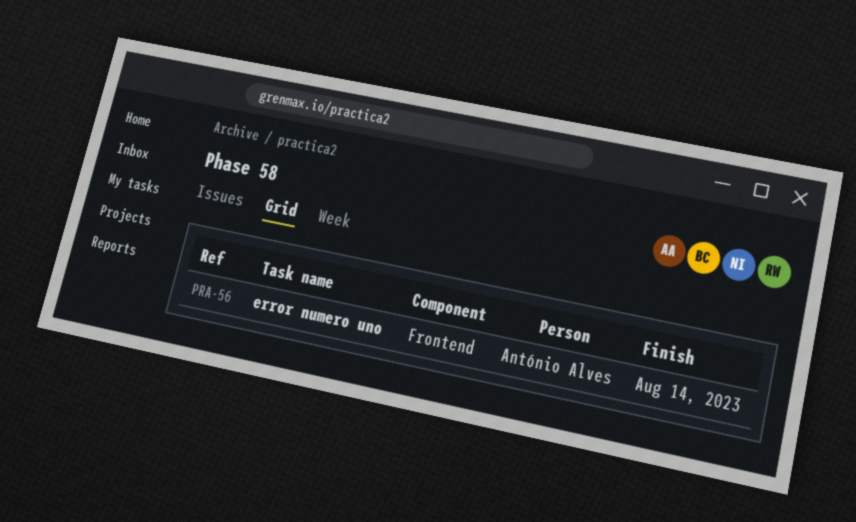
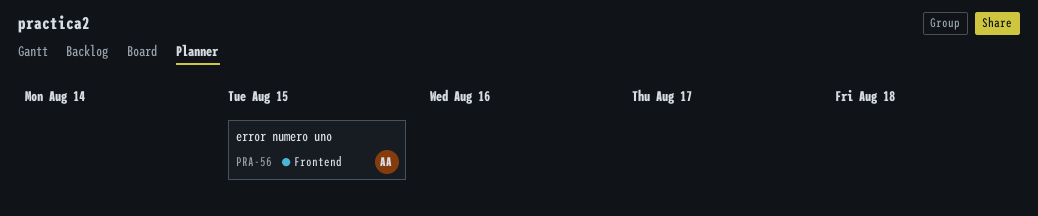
PRA-56, due: Aug 14 -> Aug 15

